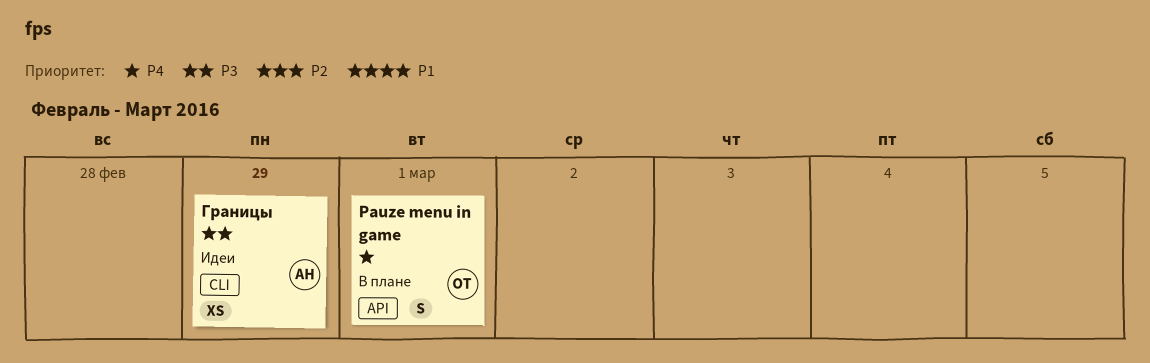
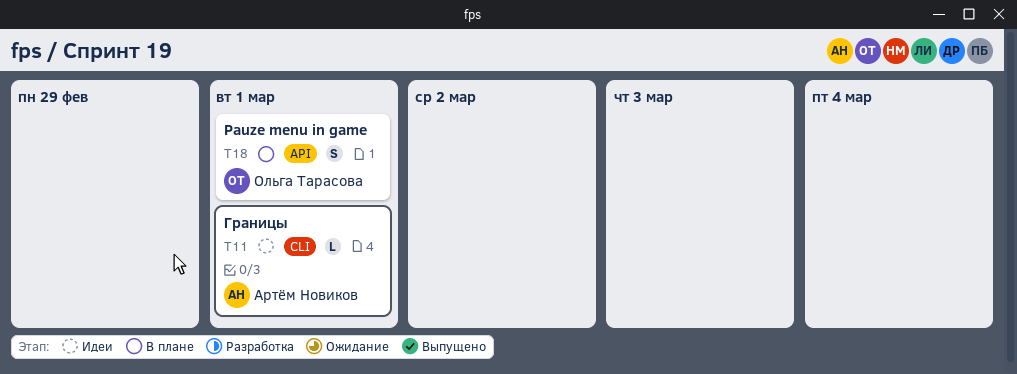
Границы, estimate: XS -> L
Границы, due: Feb 29 -> Mar 1

